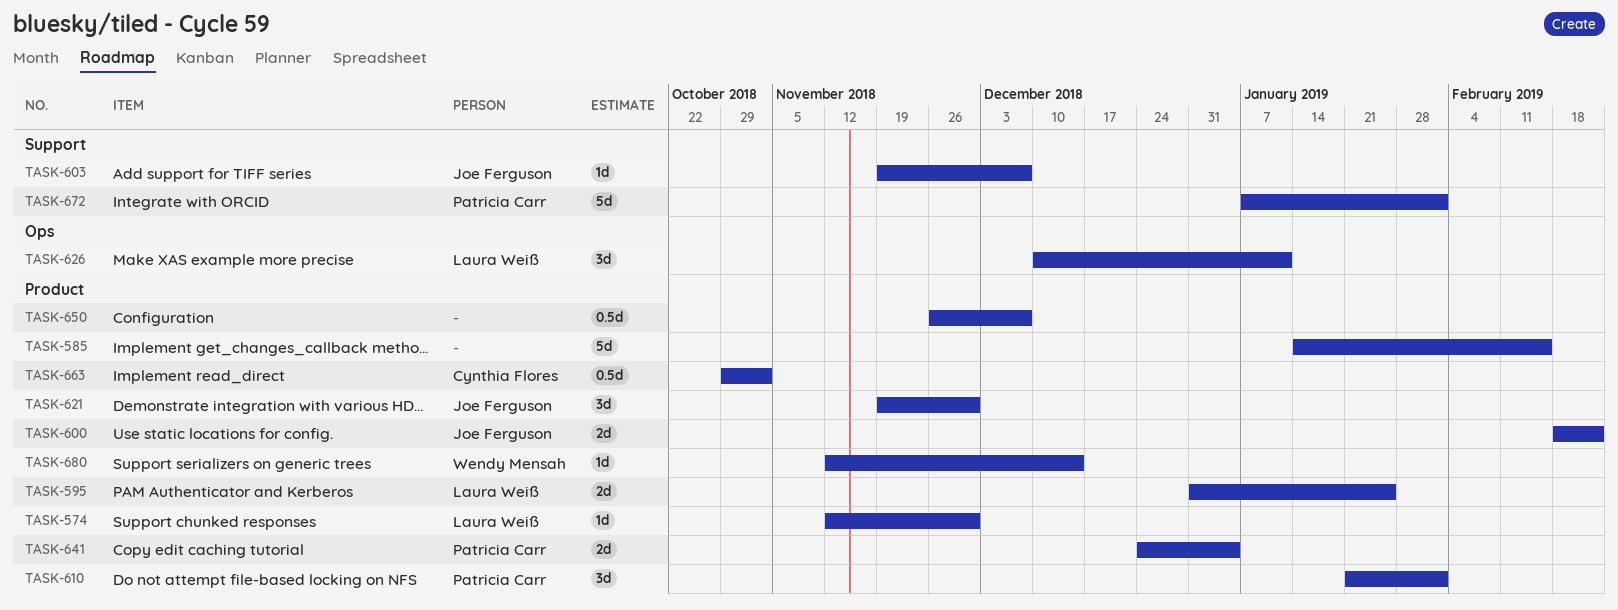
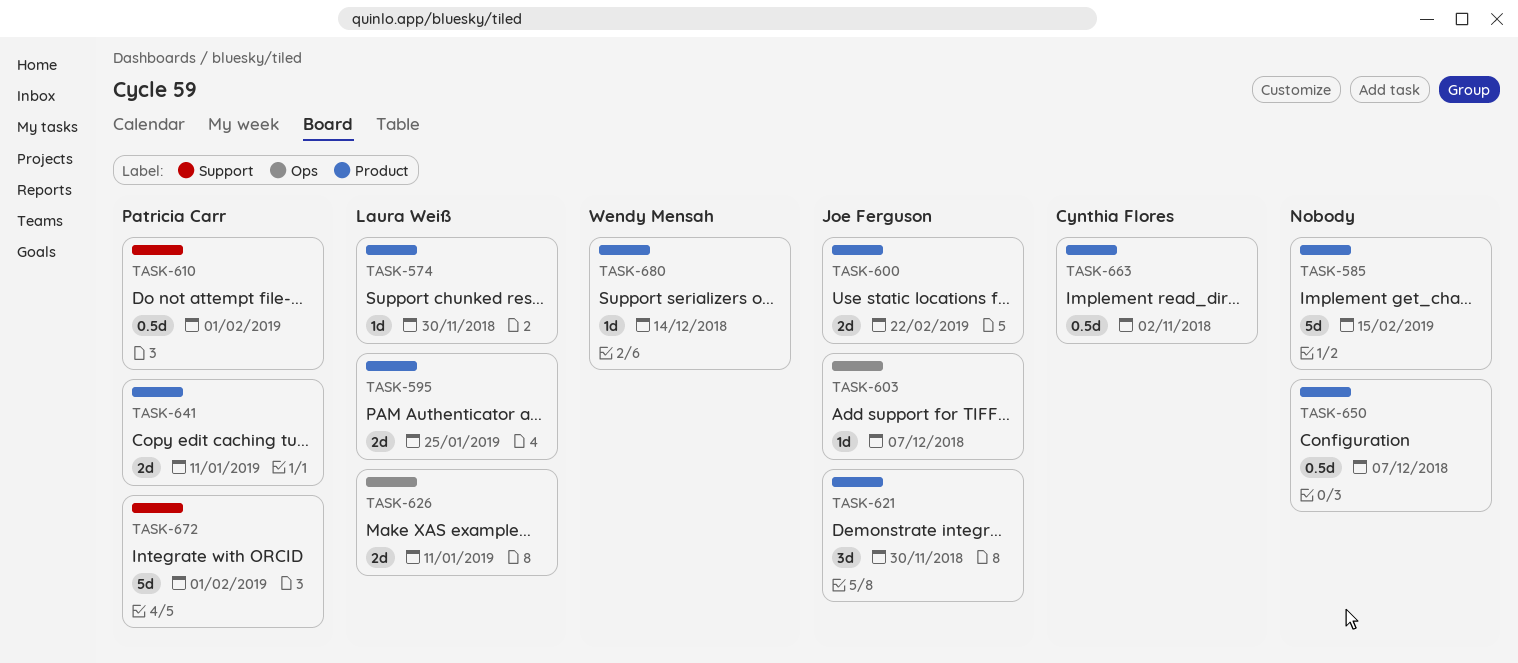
TASK-603, label: Support -> Ops
TASK-610, label: Product -> Support
TASK-610, estimate: 3d -> 0.5d
TASK-626, estimate: 3d -> 2d
TASK-641, due: Jan 4 -> Jan 11

